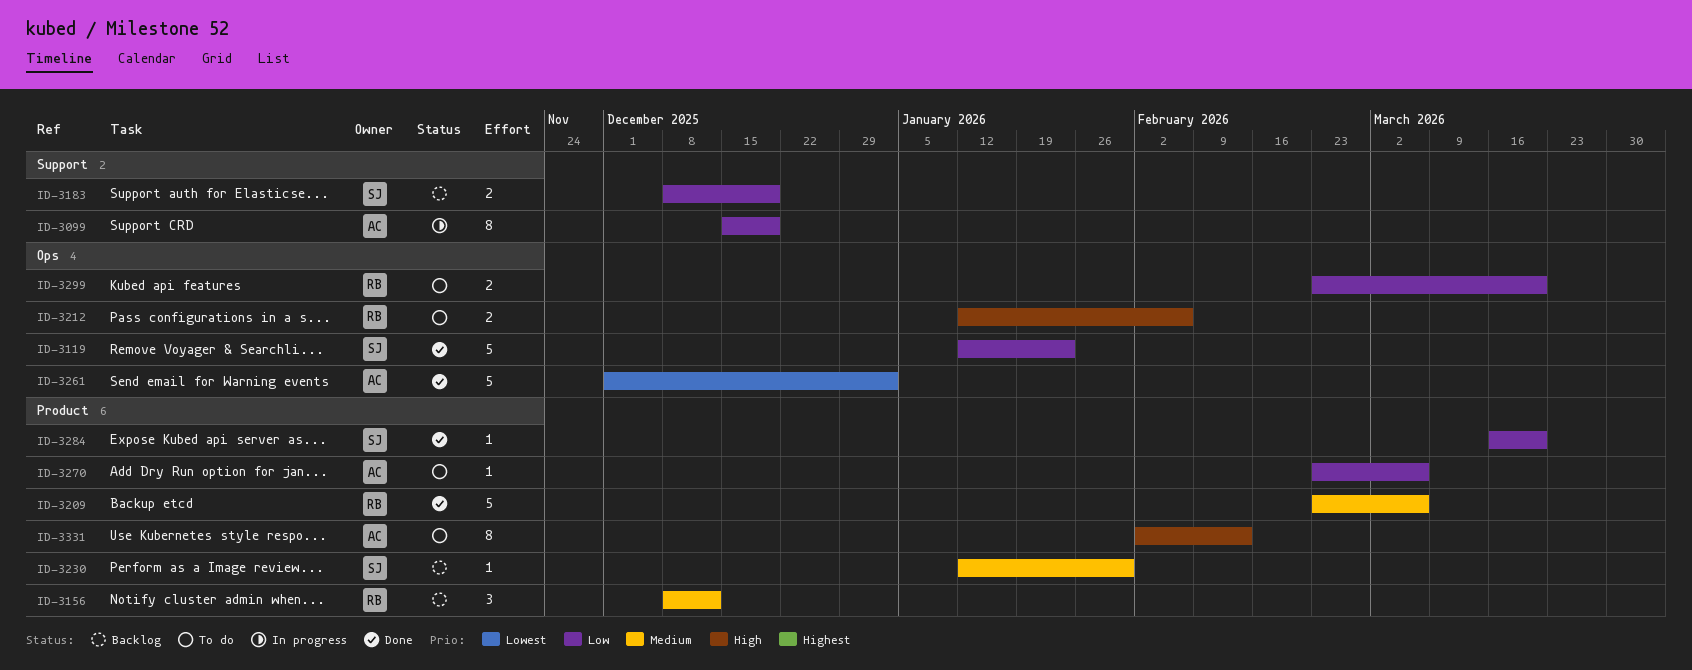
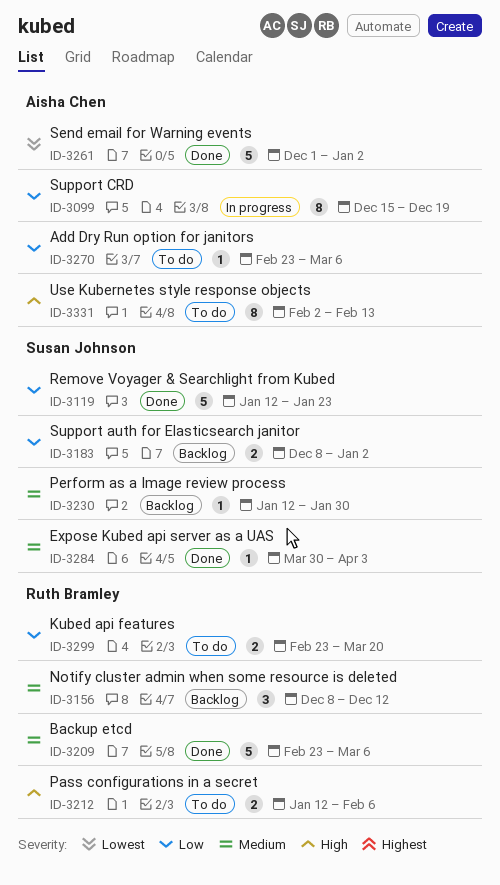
ID-3183, due: Dec 19 -> Jan 2
ID-3284, priority: Low -> Medium
ID-3284, start: Mar 16 -> Mar 30
ID-3284, due: Mar 20 -> Apr 3

